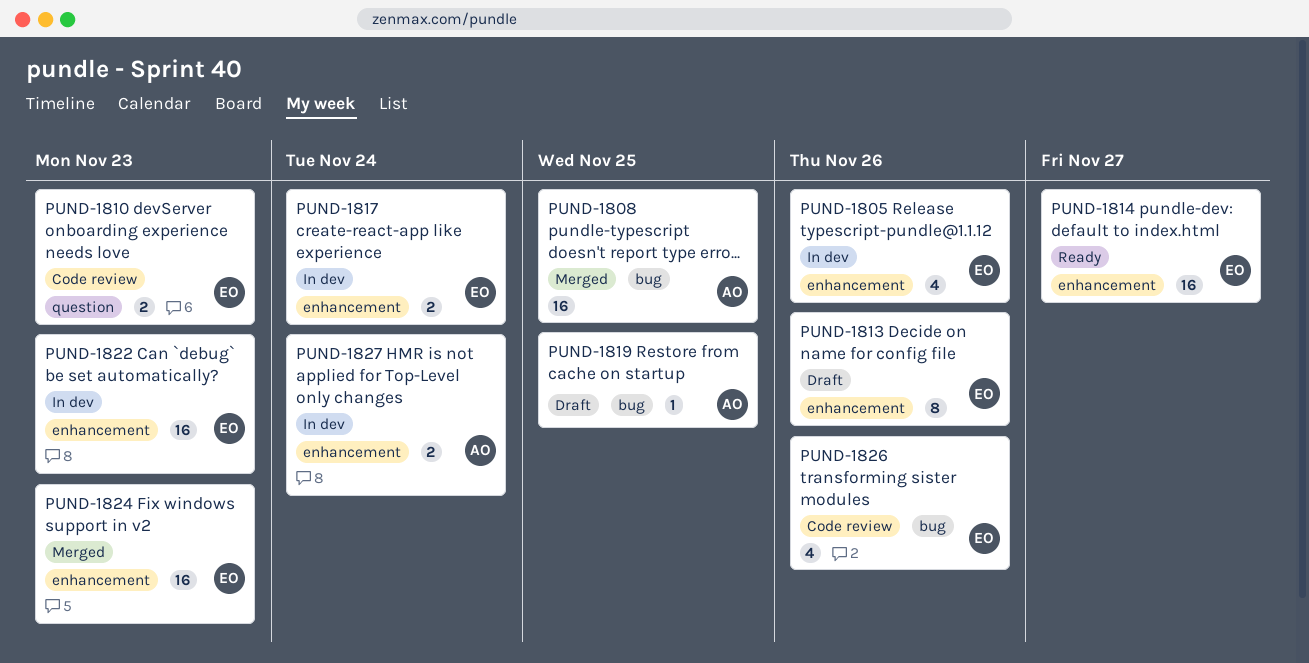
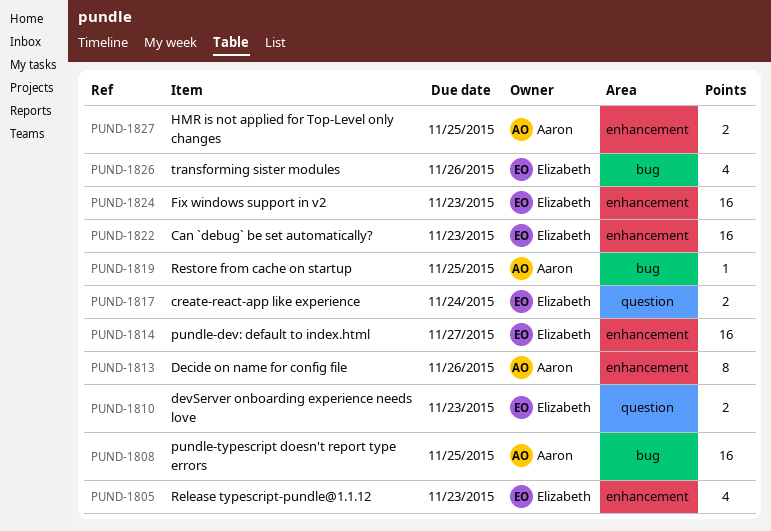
PUND-1805, due: Nov 26 -> Nov 23
PUND-1813, owner: Elizabeth -> Aaron
PUND-1817, label: enhancement -> question
PUND-1827, due: Nov 24 -> Nov 25

